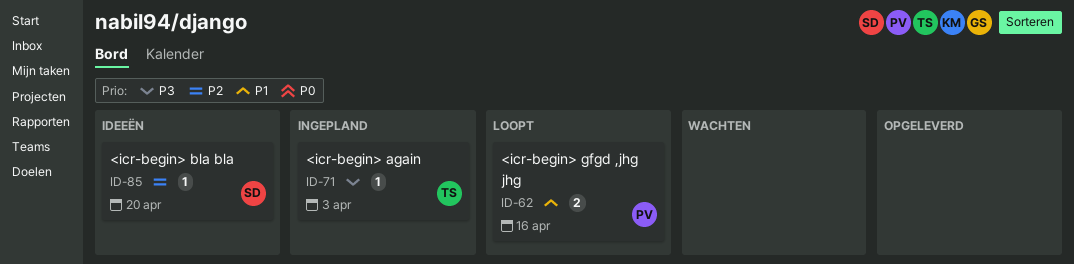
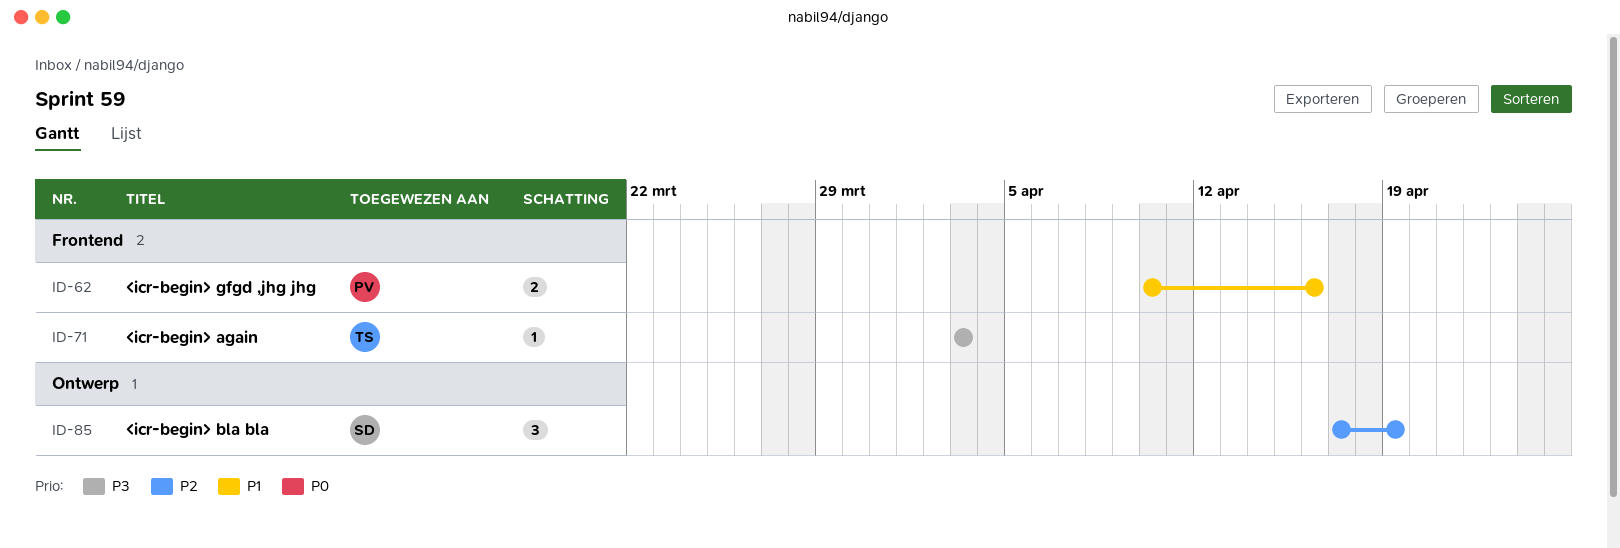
ID-85, estimate: 1 -> 3
ID-85, due: Apr 20 -> Apr 19

